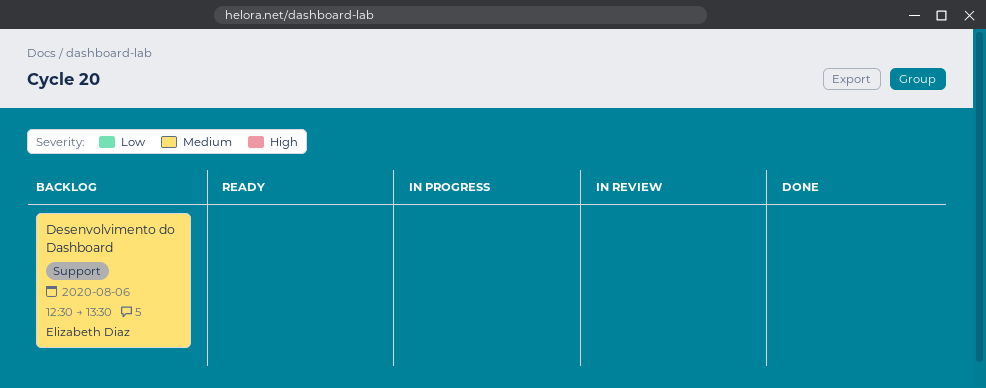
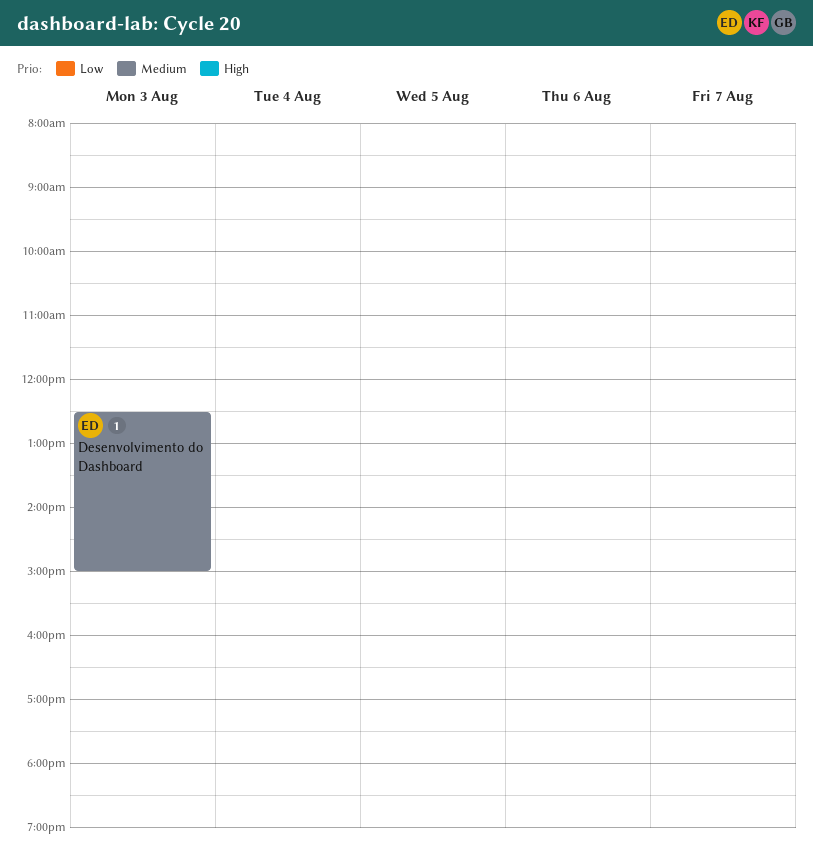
Desenvolvimento do Dashboard, day: Aug 6 -> Aug 3
Desenvolvimento do Dashboard, ends: 13:30 -> 15:00

